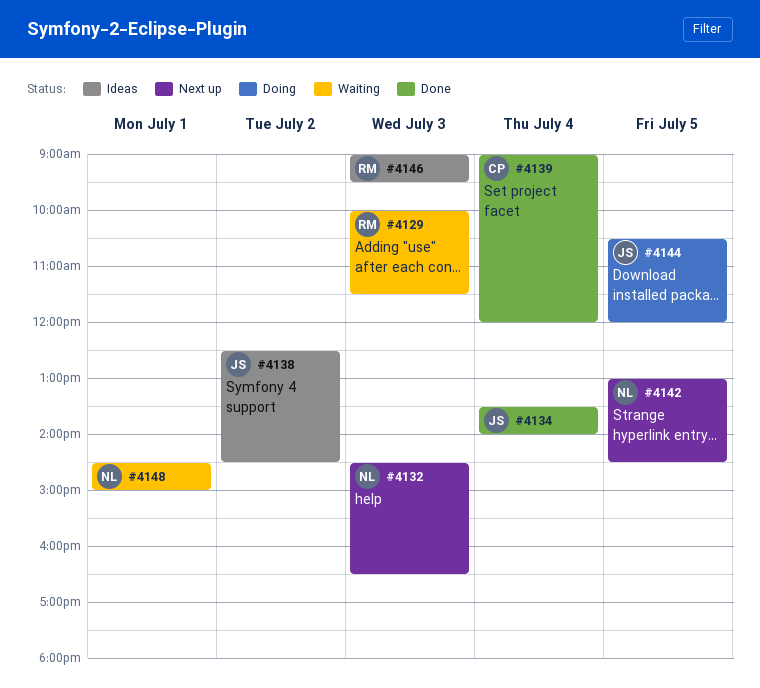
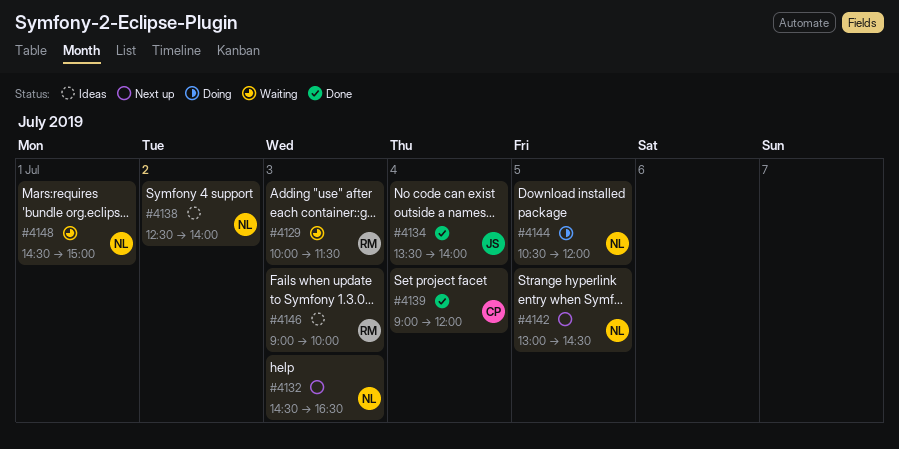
#4138, owner: JS -> NL
#4138, ends: 14:30 -> 14:00
#4144, owner: JS -> NL
#4146, ends: 09:30 -> 10:00

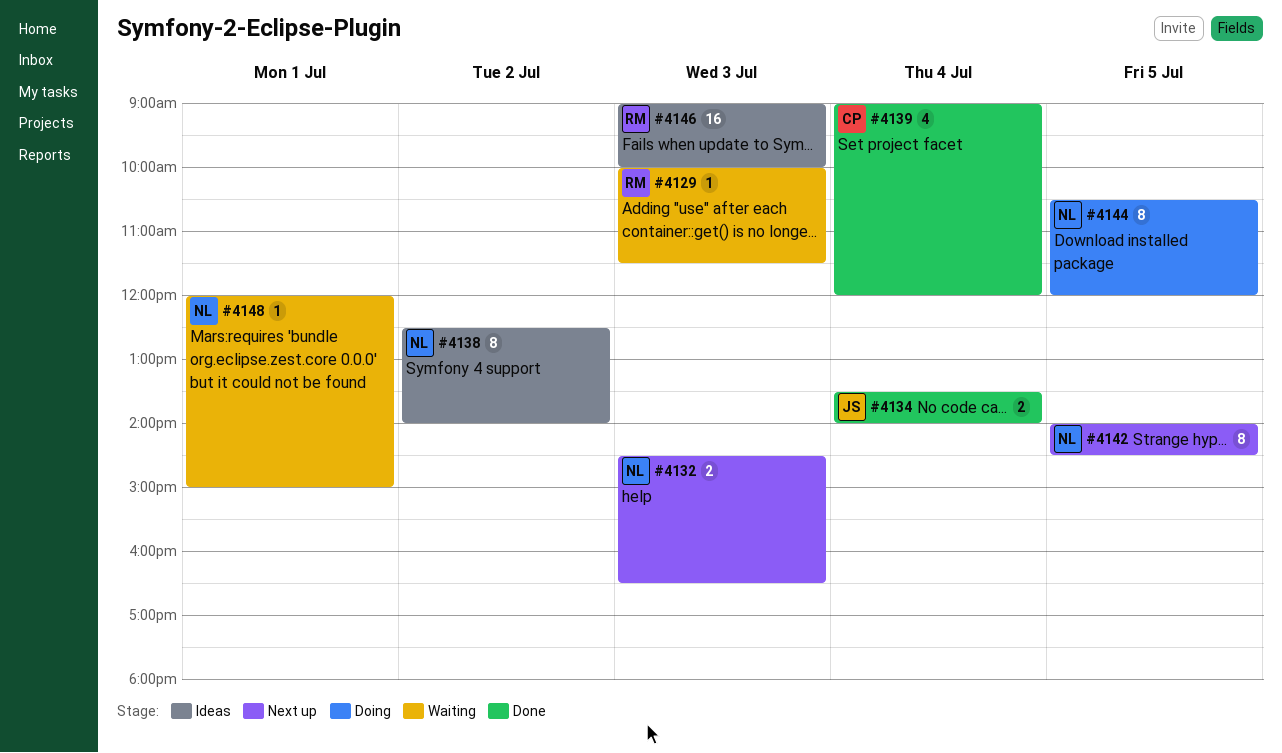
#4142, begins: 13:00 -> 14:00
#4148, begins: 14:30 -> 12:00

